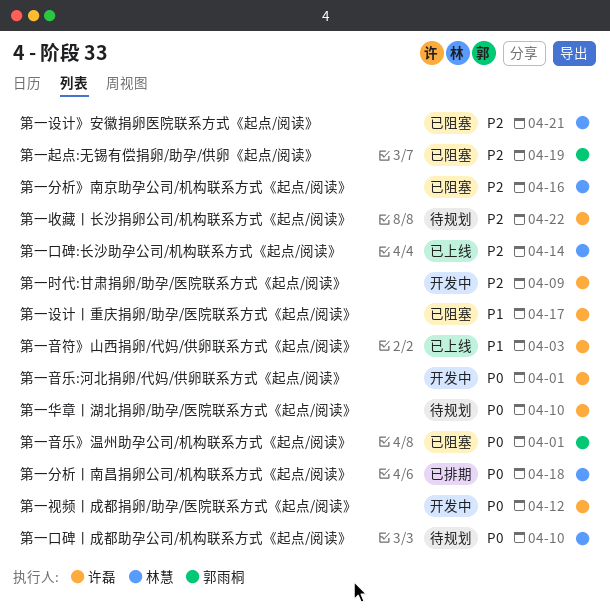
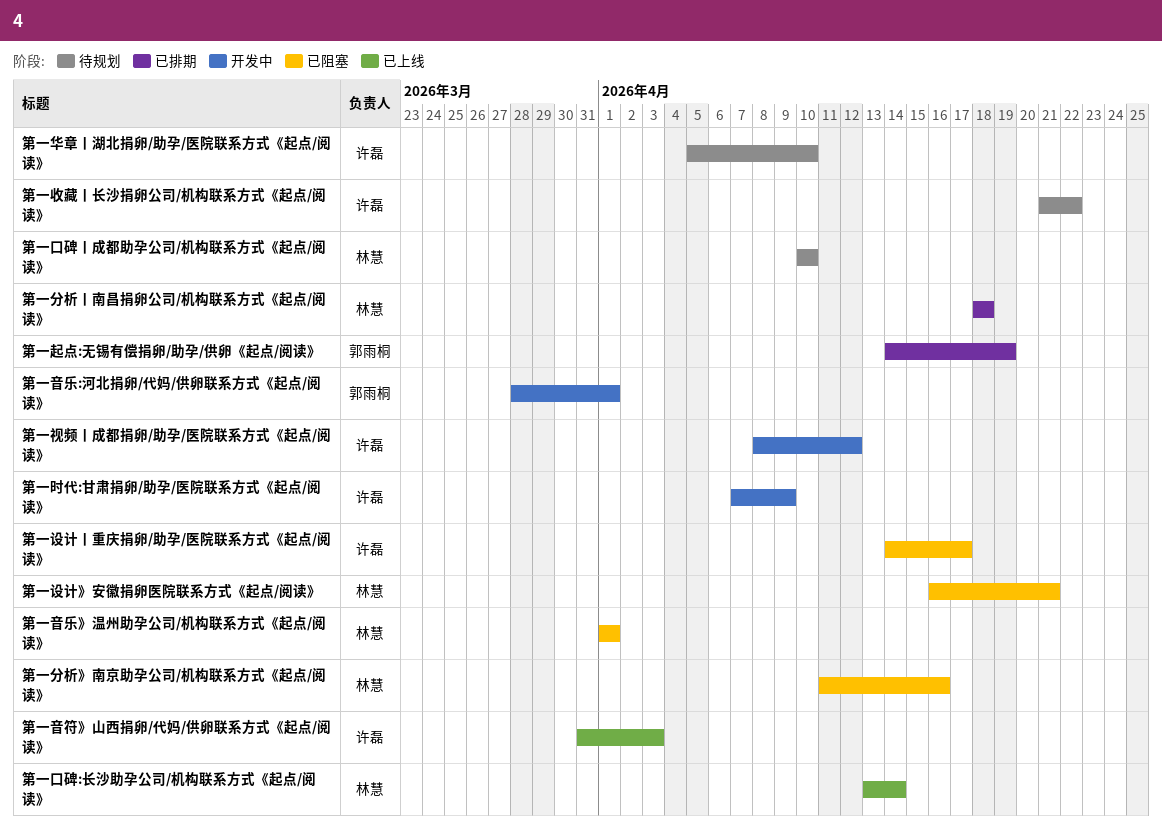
第一起点:无锡有偿捐卵/助孕/供卵《起点/阅读》, status: 已阻塞 -> 已排期
第一音乐:河北捐卵/代妈/供卵联系方式《起点/阅读》, owner: 许磊 -> 郭雨桐
第一音乐》温州助孕公司/机构联系方式《起点/阅读》, owner: 郭雨桐 -> 林慧

